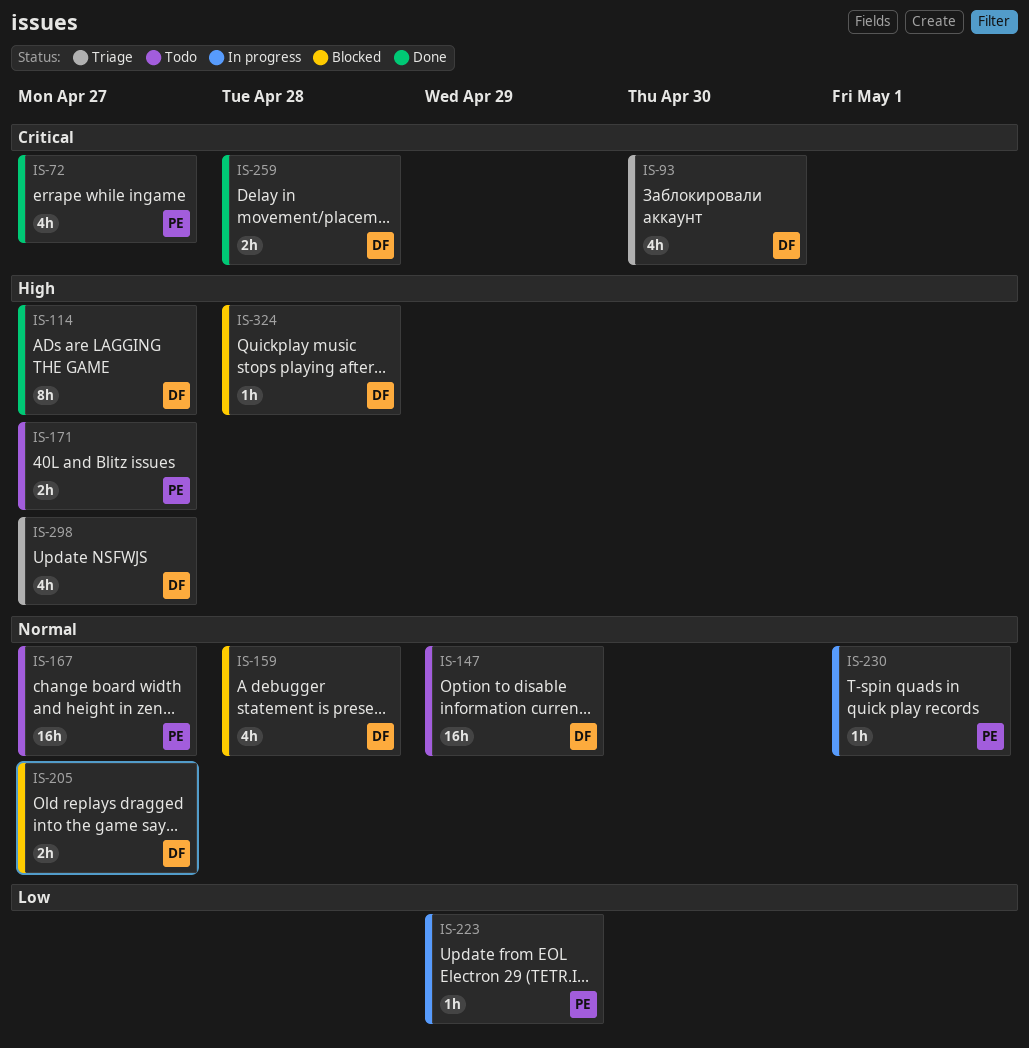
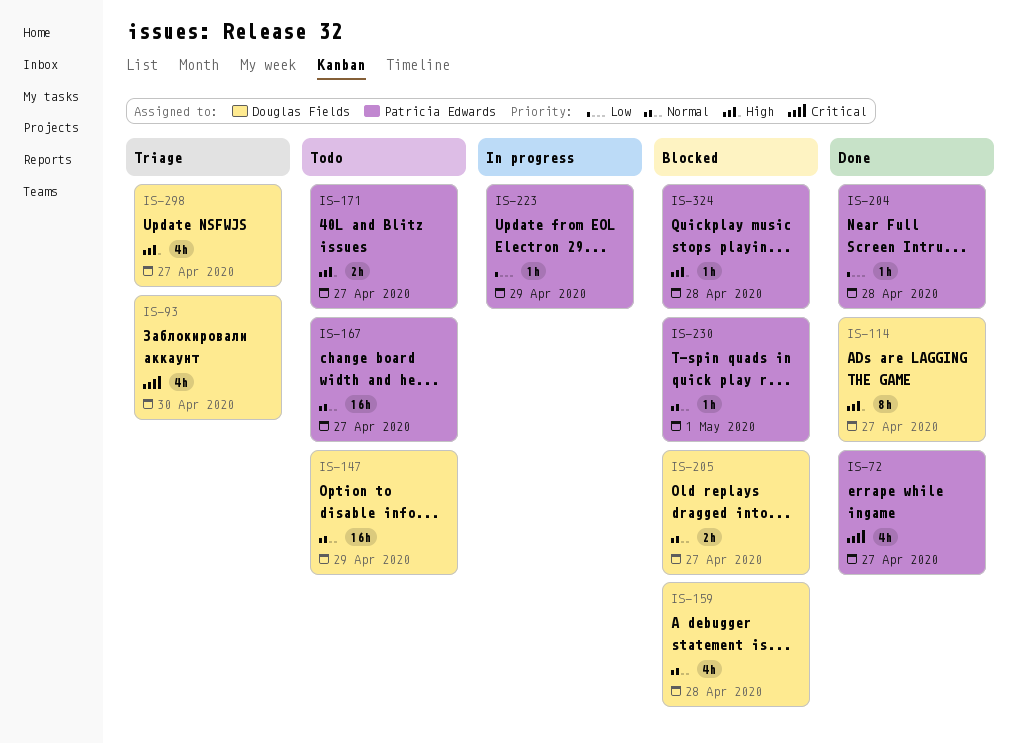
IS-204: none -> present
IS-230, status: In progress -> Blocked
IS-259: present -> none
IS-324, owner: Douglas Fields -> Patricia Edwards

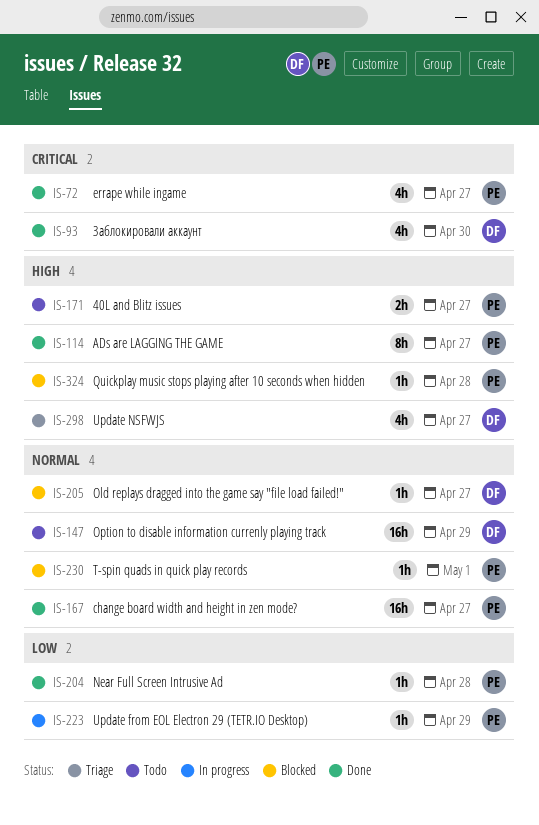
IS-93, status: Triage -> Done
IS-114, owner: Douglas Fields -> Patricia Edwards
IS-159: present -> none
IS-167, status: Todo -> Done
IS-205, estimate: 2h -> 1h

